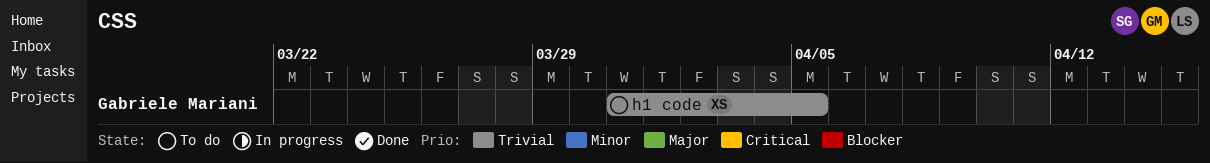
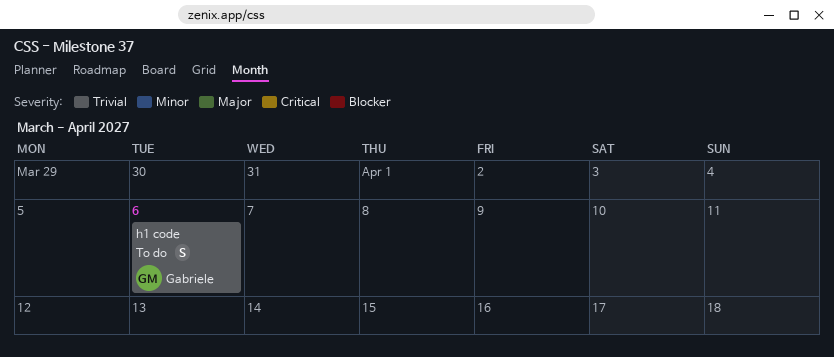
h1 code, estimate: XS -> S
h1 code, due: Apr 5 -> Apr 6

